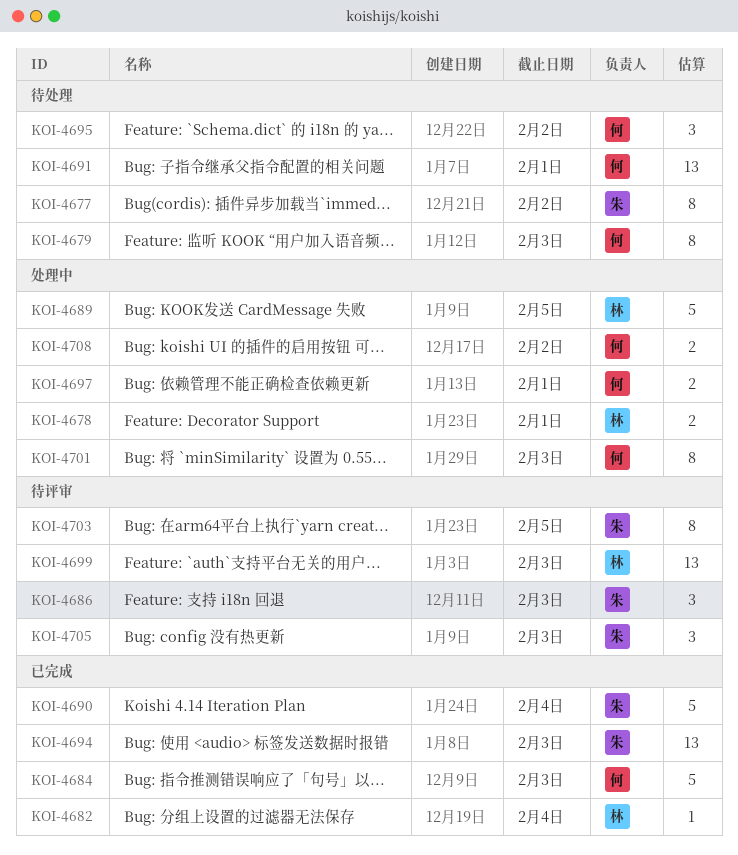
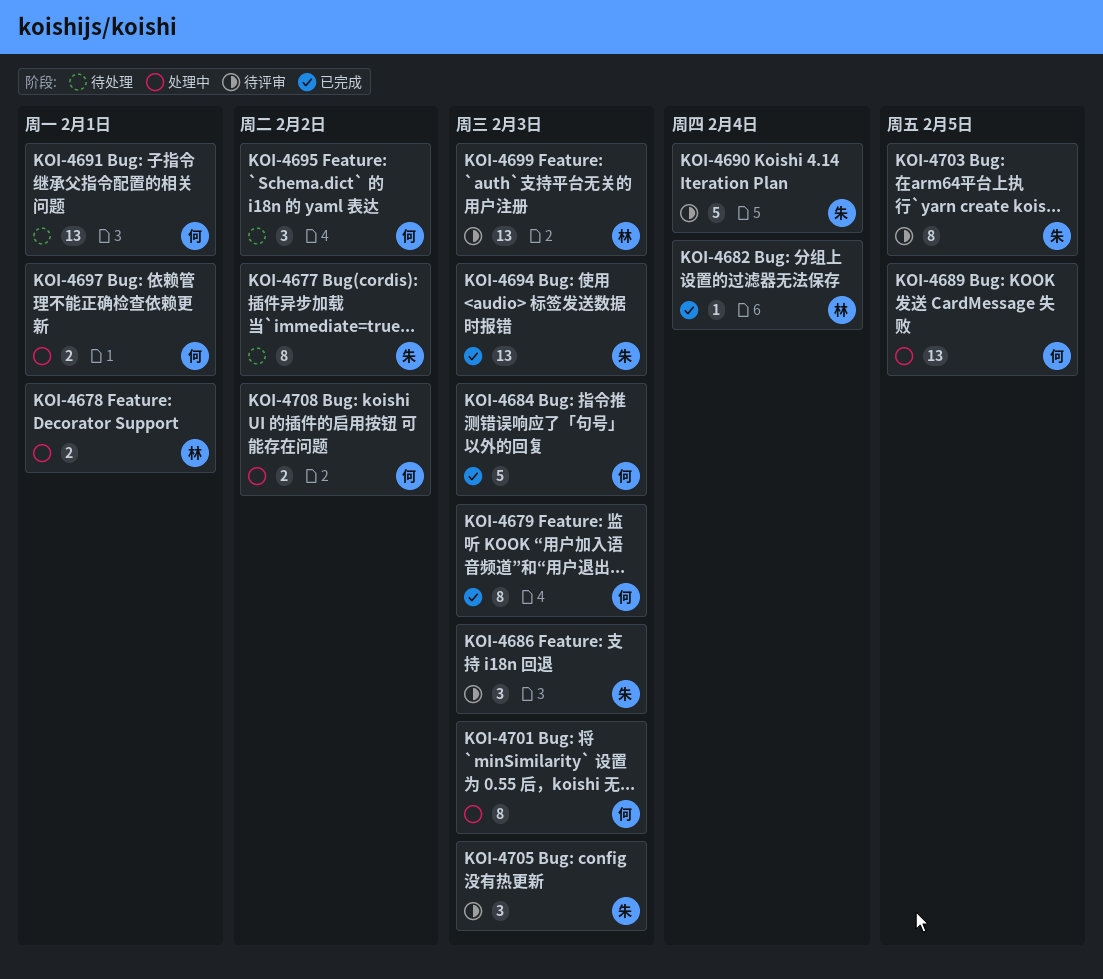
KOI-4679, status: 待处理 -> 已完成
KOI-4689, owner: 林 -> 何
KOI-4689, estimate: 5 -> 13
KOI-4690, status: 已完成 -> 待评审

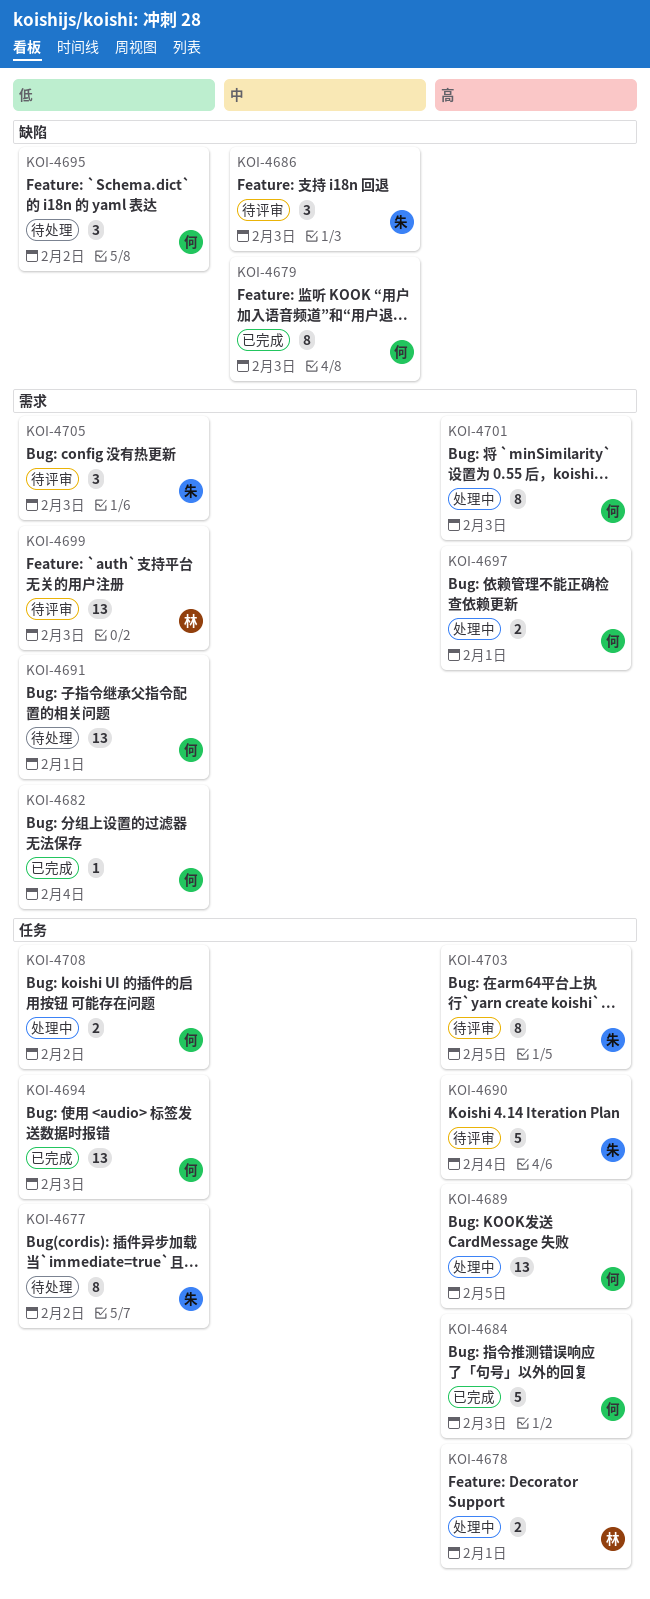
KOI-4682, owner: 林 -> 何
KOI-4694, owner: 朱 -> 何

